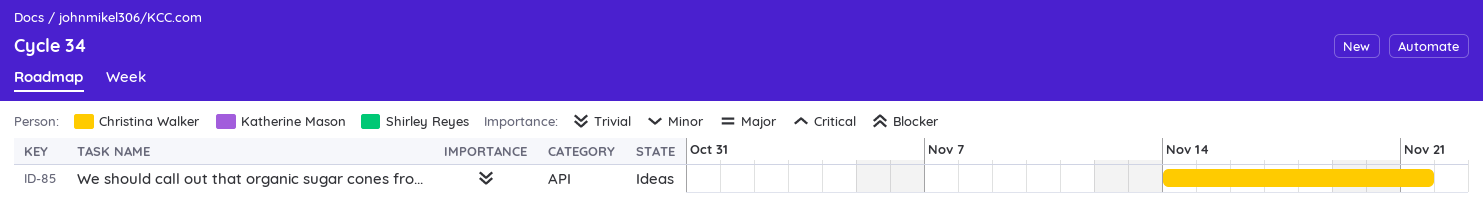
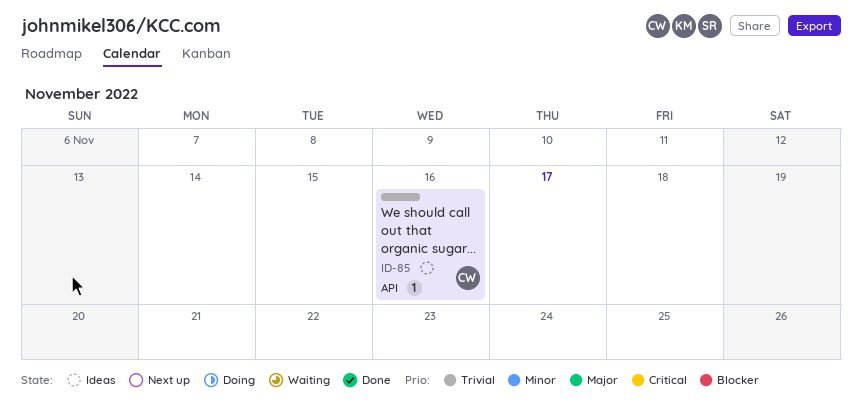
ID-85, due: Nov 21 -> Nov 16

